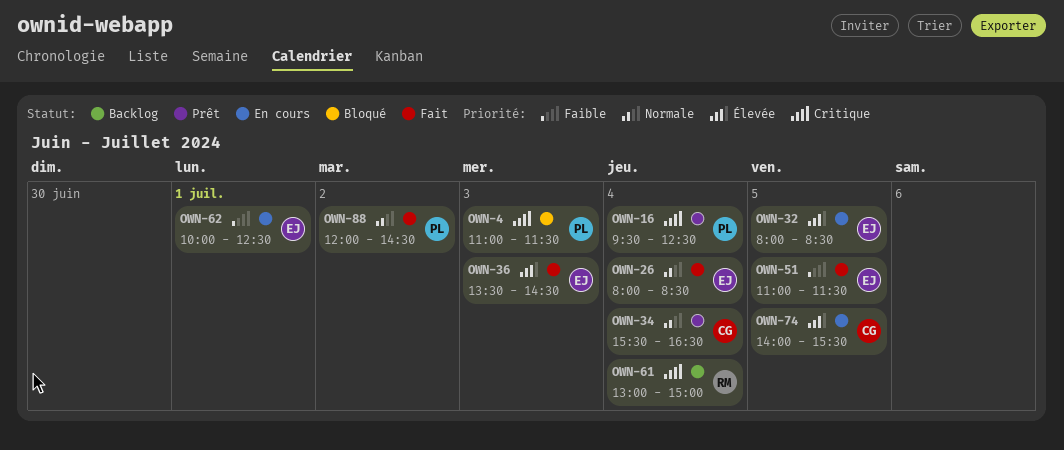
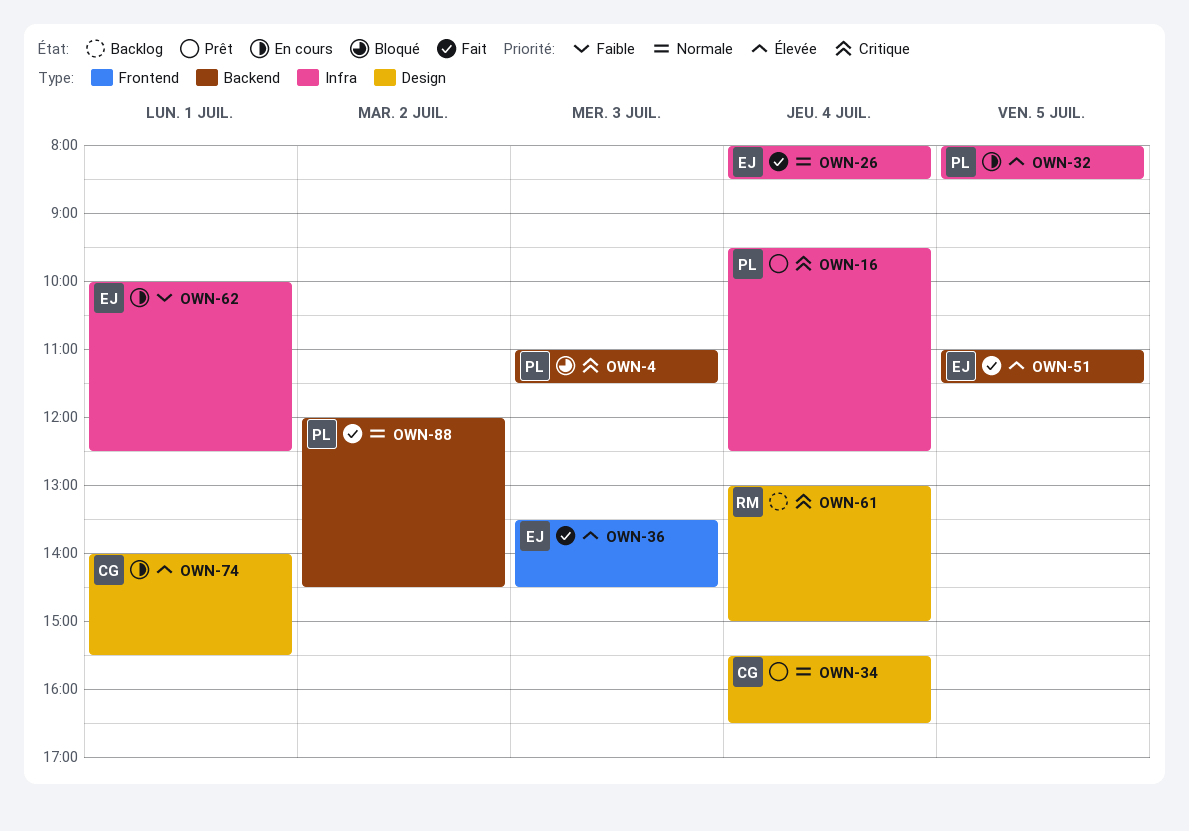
OWN-32, owner: EJ -> PL
OWN-51, priority: Faible -> Élevée
OWN-74, day: Jul 5 -> Jul 1

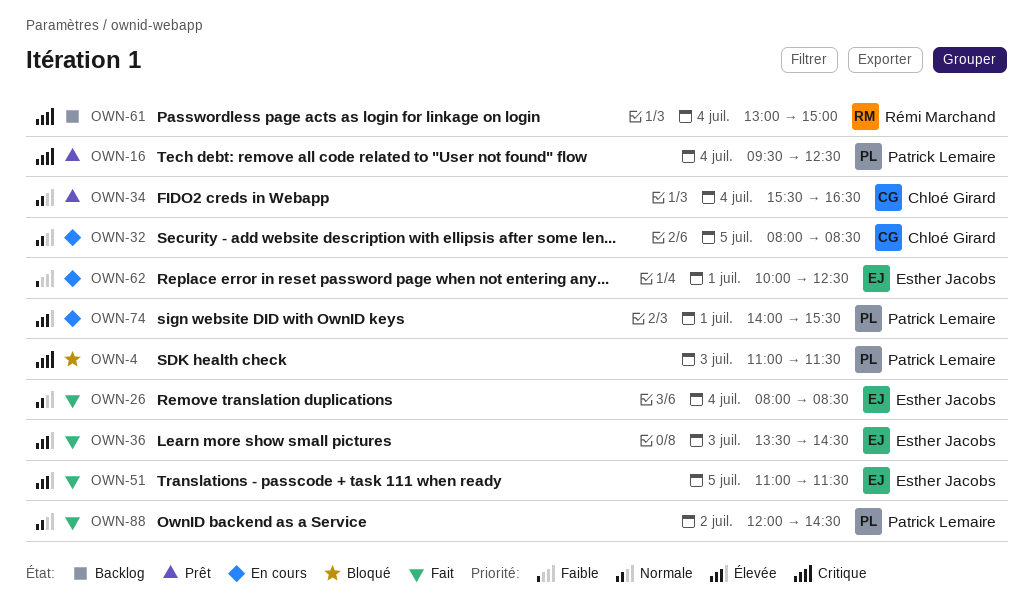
OWN-32, owner: Patrick Lemaire -> Chloé Girard
OWN-32, priority: Élevée -> Normale
OWN-74, owner: Chloé Girard -> Patrick Lemaire

